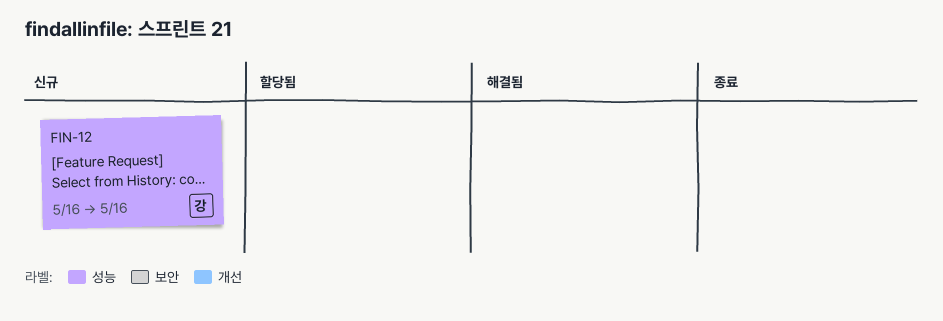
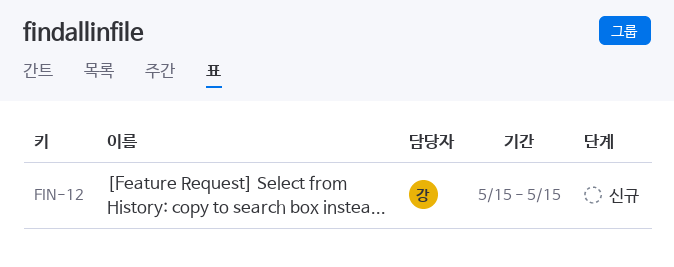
FIN-12, start: May 16 -> May 15
FIN-12, due: May 16 -> May 15

